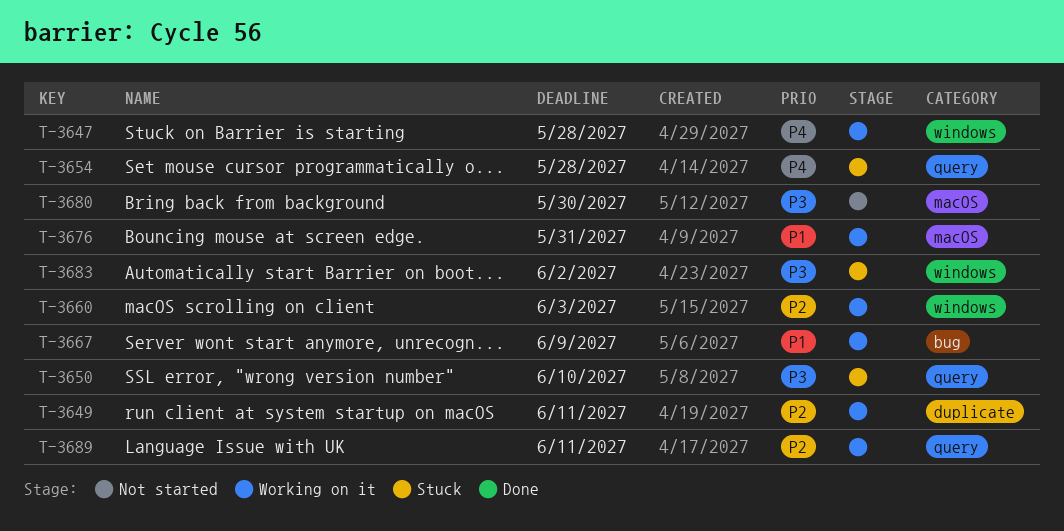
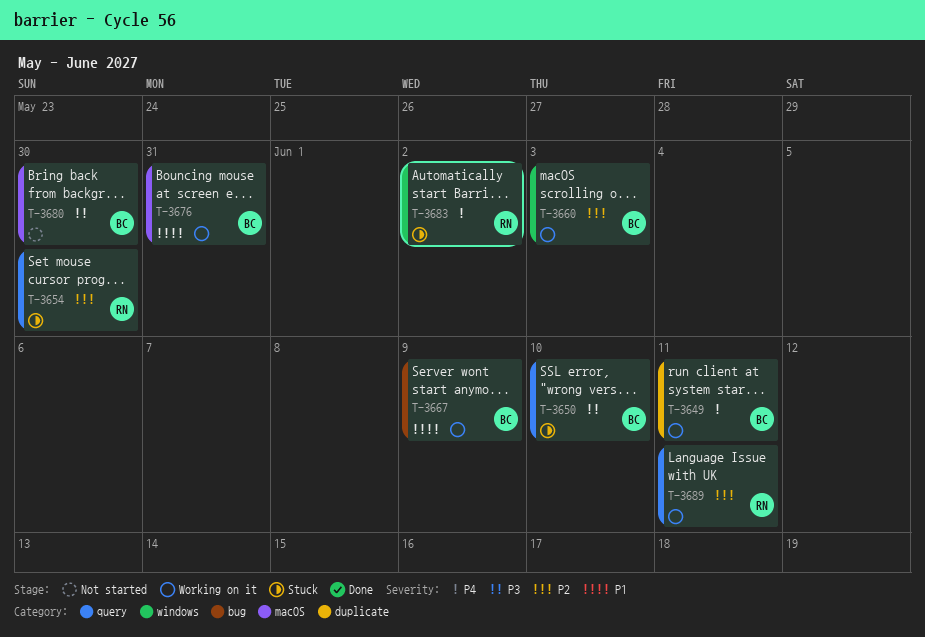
T-3647: present -> none
T-3649, priority: P2 -> P4
T-3654, priority: P4 -> P2
T-3654, due: May 28 -> May 30
T-3683, priority: P3 -> P4

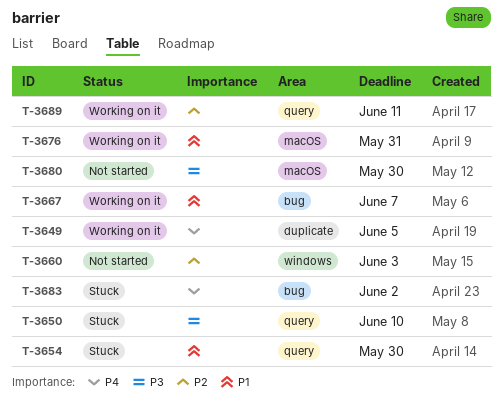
T-3649, due: Jun 11 -> Jun 5
T-3654, priority: P2 -> P1
T-3660, status: Working on it -> Not started
T-3667, due: Jun 9 -> Jun 7
T-3683, label: windows -> bug

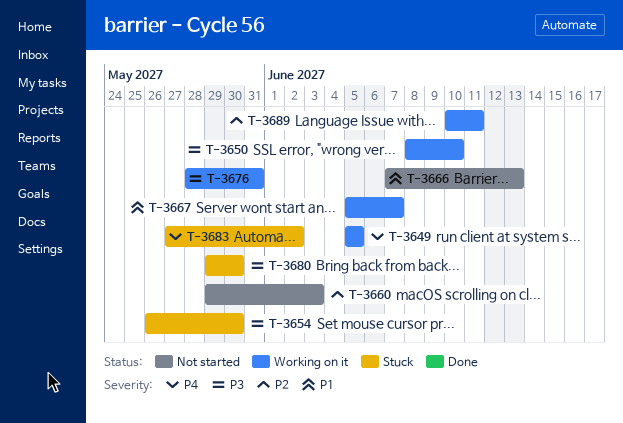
T-3650, status: Stuck -> Working on it
T-3654, priority: P1 -> P3
T-3666: none -> present
T-3676, priority: P1 -> P3
T-3680, status: Not started -> Stuck

